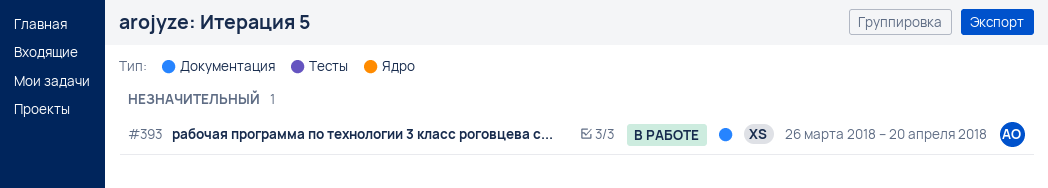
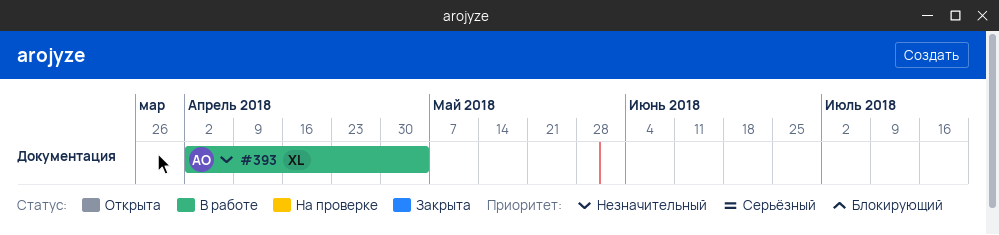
#393, estimate: XS -> XL
#393, start: Mar 26 -> Apr 2
#393, due: Apr 20 -> May 4

